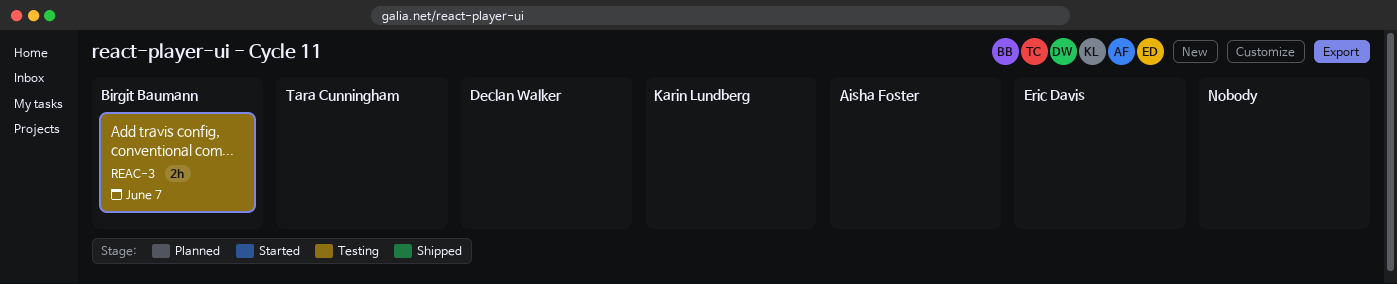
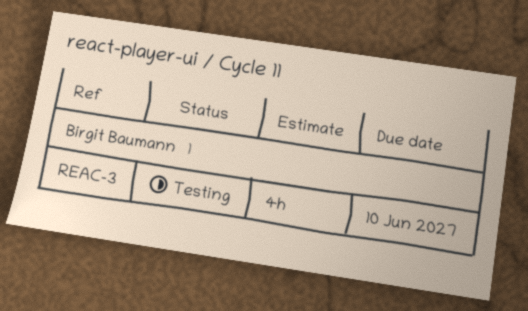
REAC-3, estimate: 2h -> 4h
REAC-3, due: Jun 7 -> Jun 10

